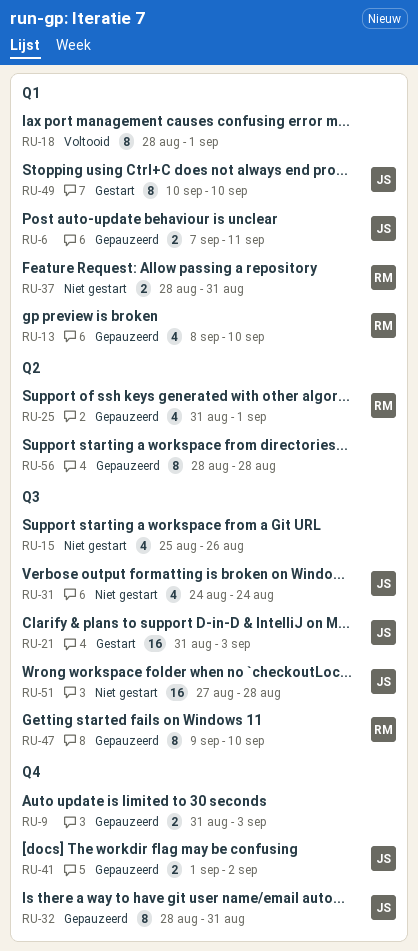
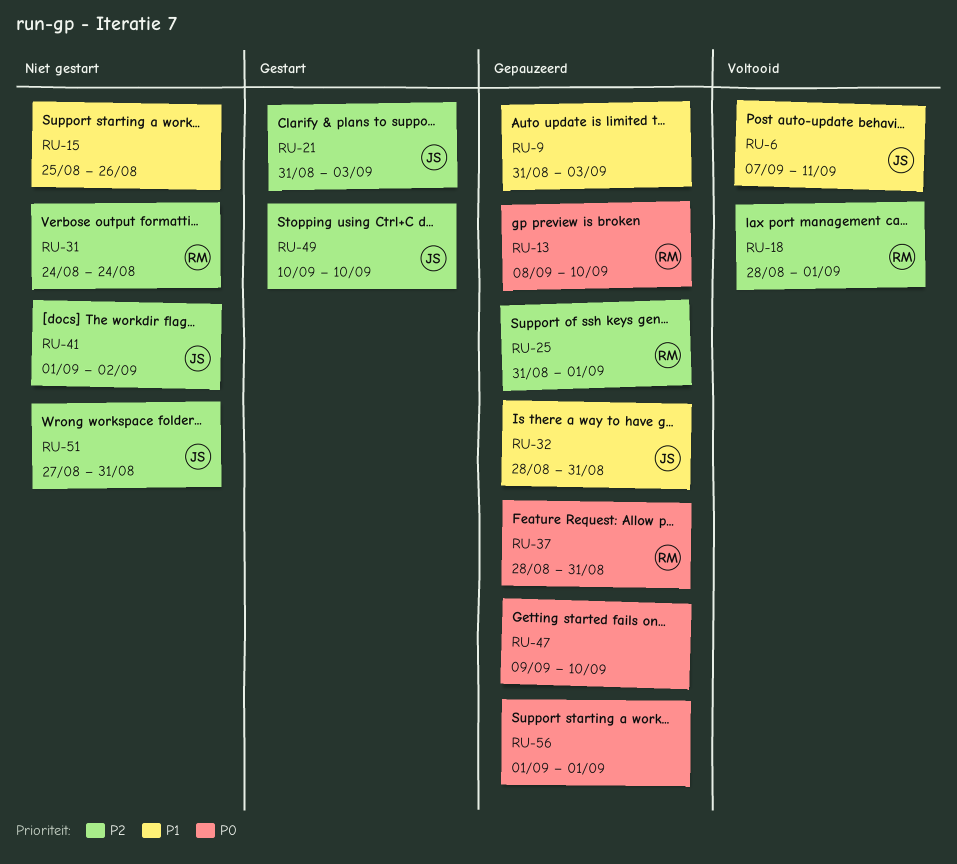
RU-6, status: Gepauzeerd -> Voltooid
RU-18, owner: none -> RM
RU-31, owner: JS -> RM
RU-37, status: Niet gestart -> Gepauzeerd
RU-41, status: Gepauzeerd -> Niet gestart
RU-47, owner: RM -> none
RU-51, due: Aug 28 -> Aug 31
RU-56, start: Aug 28 -> Sep 1
RU-56, due: Aug 28 -> Sep 1

